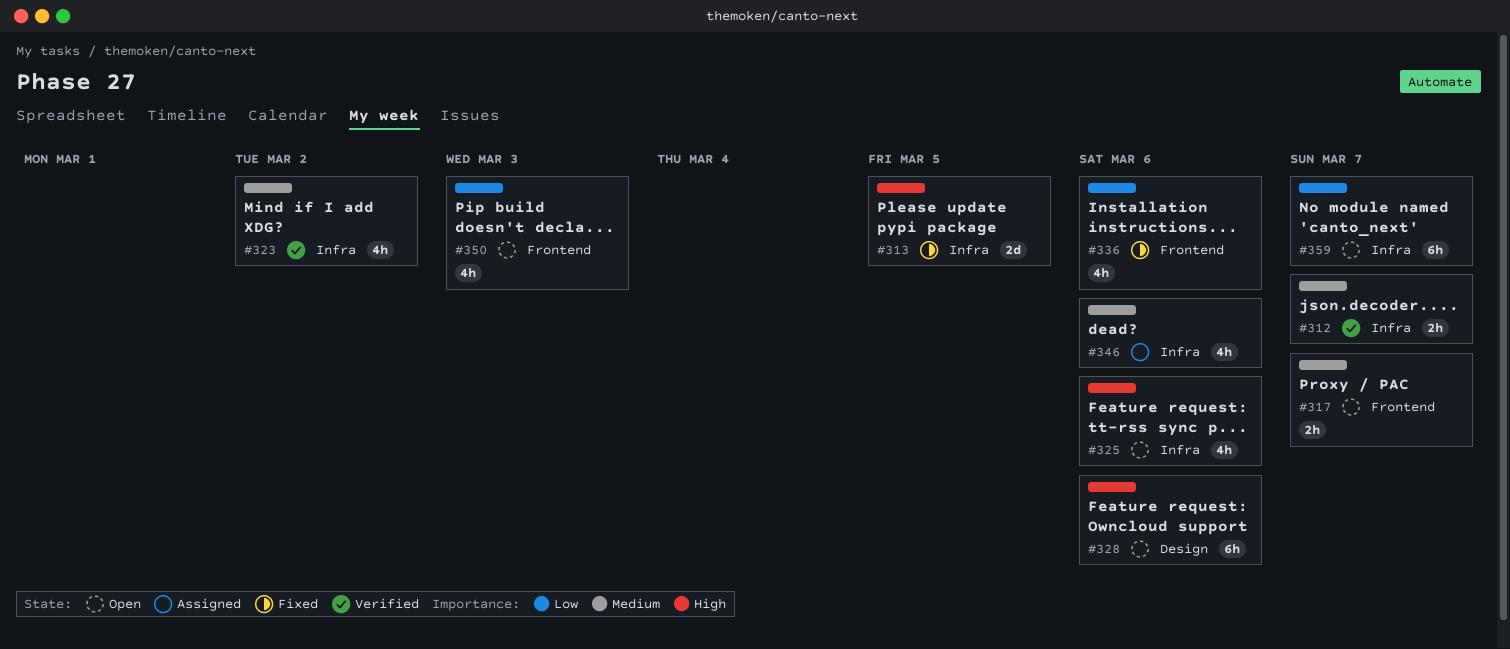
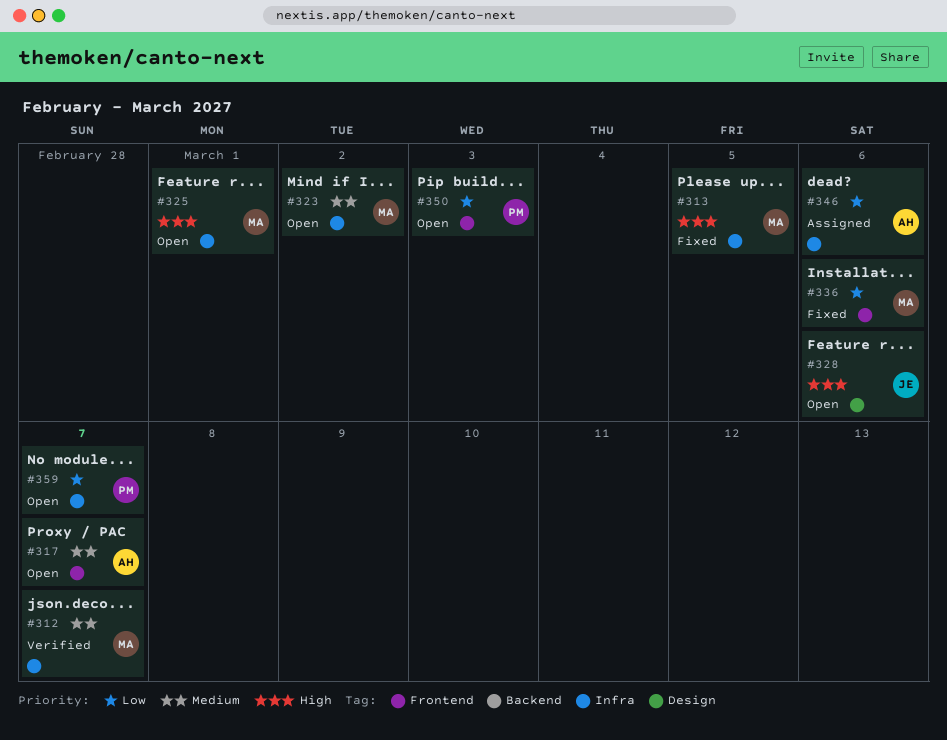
#323, status: Verified -> Open
#325, due: Mar 6 -> Mar 1
#346, priority: Medium -> Low

